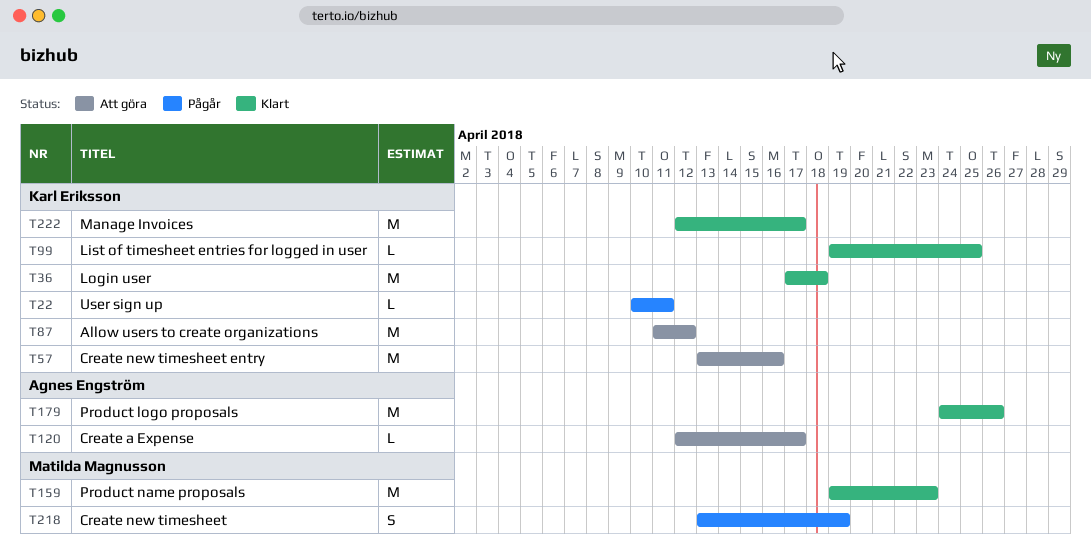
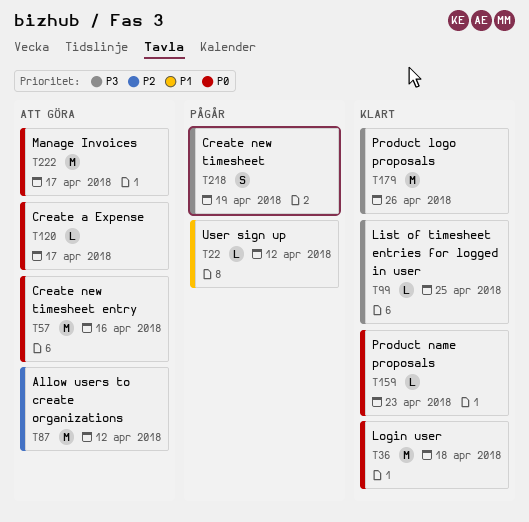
T22, due: Apr 11 -> Apr 12
T159, estimate: M -> L
T222, status: Klart -> Att göra

